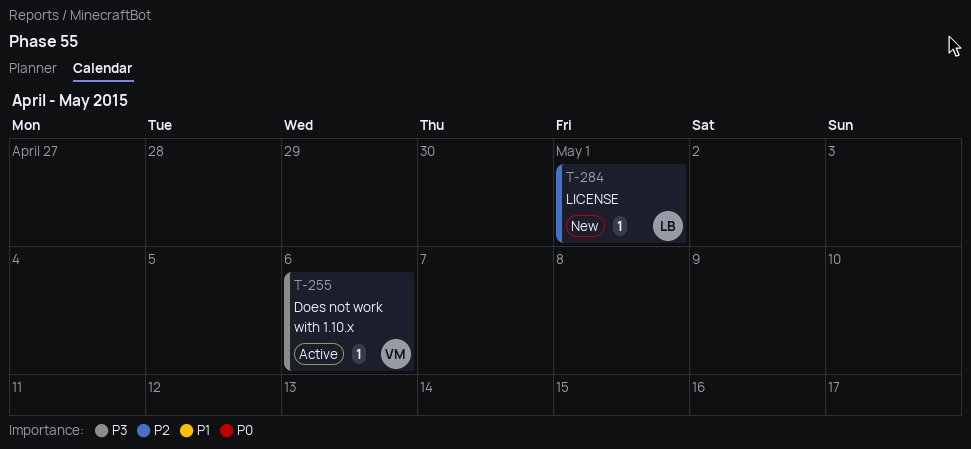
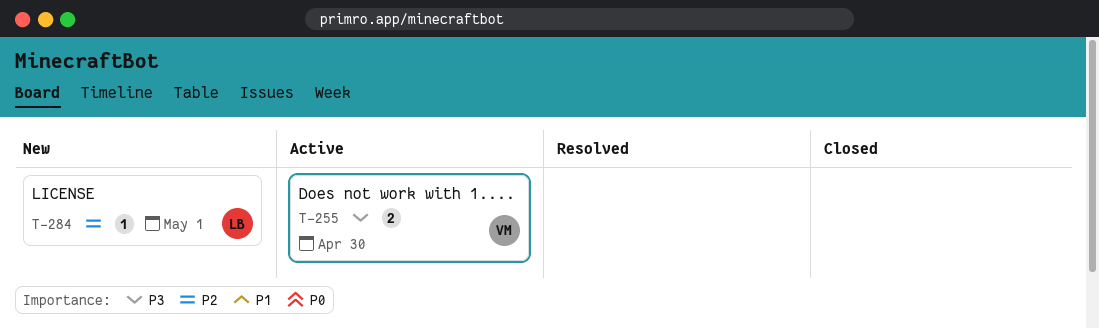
T-255, estimate: 1 -> 2
T-255, due: May 6 -> Apr 30

